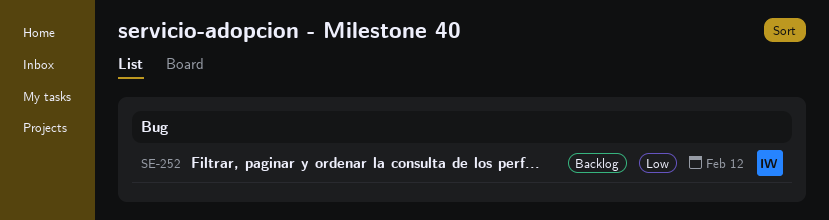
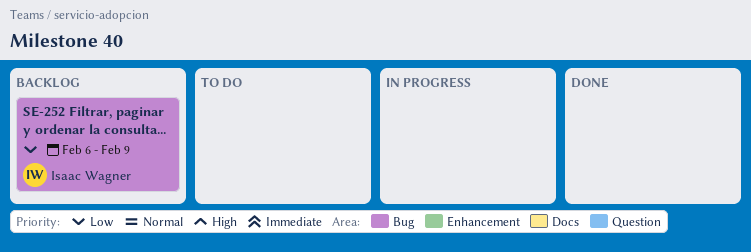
SE-252, due: Feb 12 -> Feb 9

